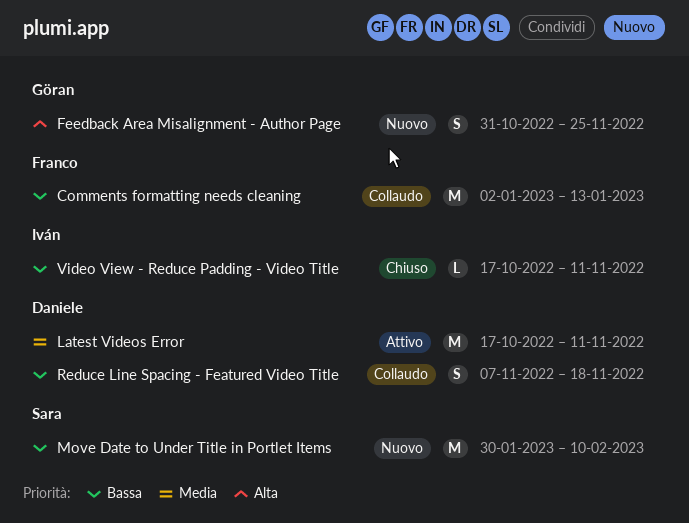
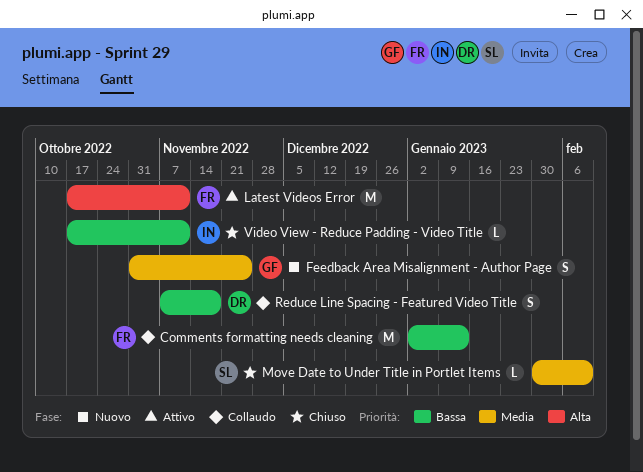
Feedback Area Misalignment - Author Page, priority: Alta -> Media
Latest Videos Error, owner: Daniele -> Franco
Latest Videos Error, priority: Media -> Alta
Move Date to Under Title in Portlet Items, status: Nuovo -> Chiuso
Move Date to Under Title in Portlet Items, priority: Bassa -> Media
Move Date to Under Title in Portlet Items, estimate: M -> L

